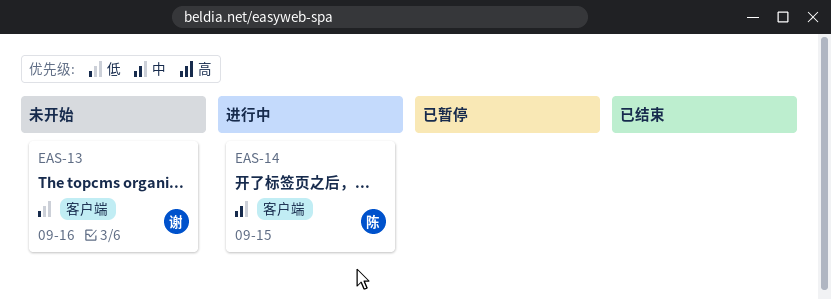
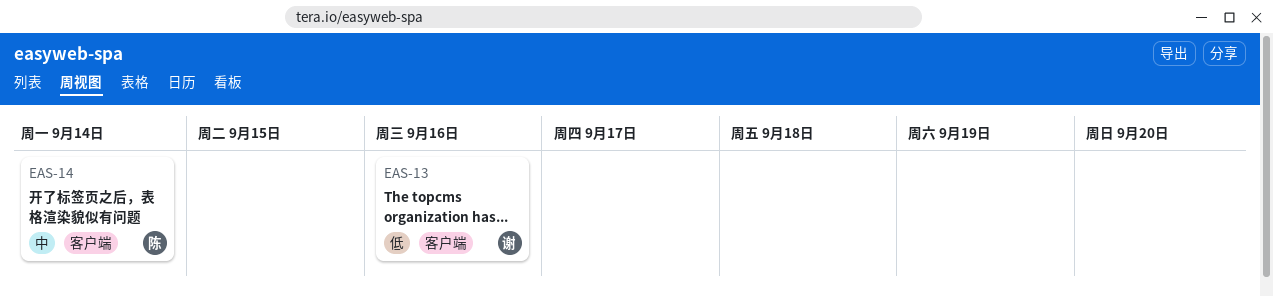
EAS-14, due: Sep 15 -> Sep 14

